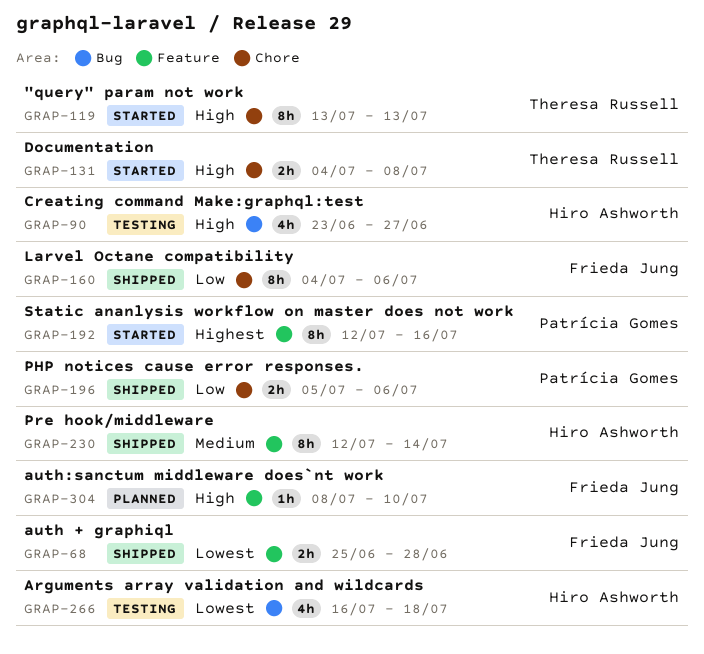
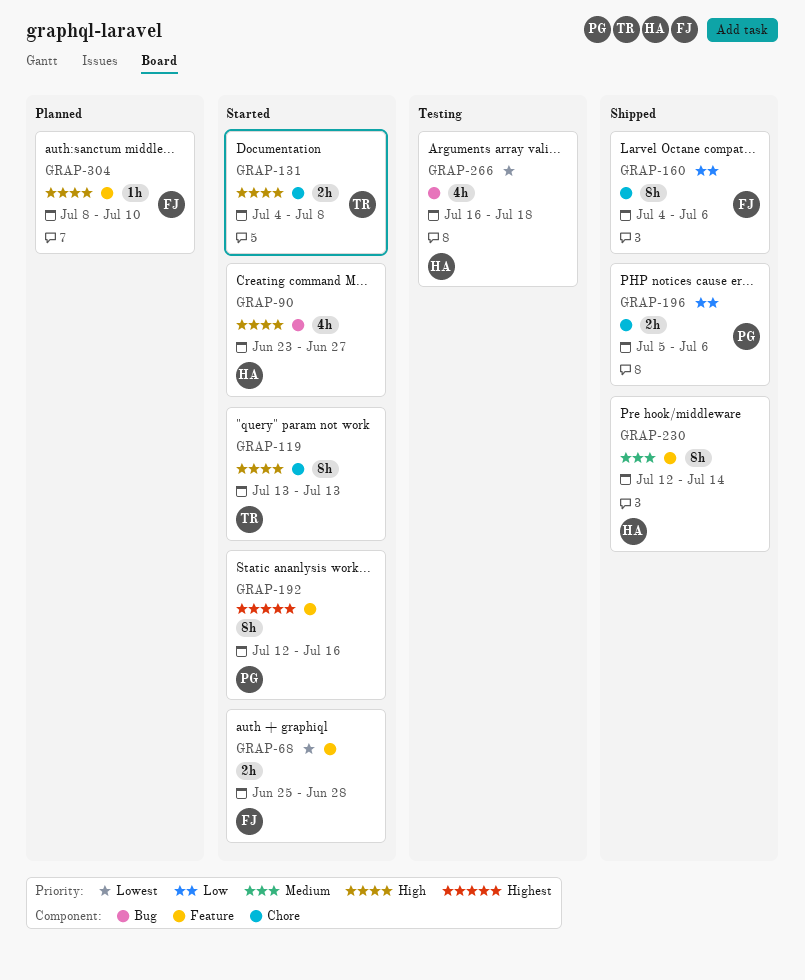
GRAP-68, status: Shipped -> Started
GRAP-90, status: Testing -> Started

